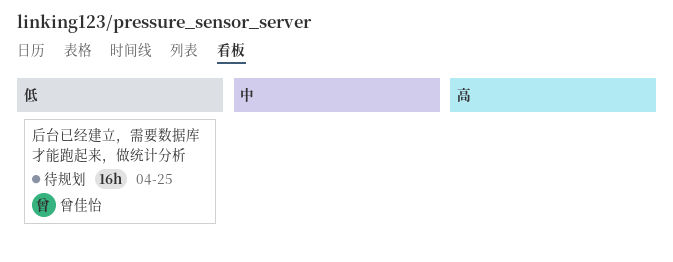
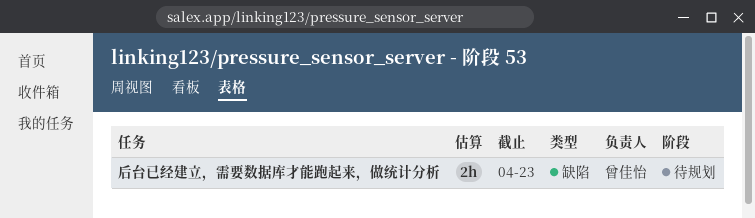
后台已经建立，需要数据库才能跑起来，做统计分析, estimate: 16h -> 2h
后台已经建立，需要数据库才能跑起来，做统计分析, due: Apr 25 -> Apr 23

